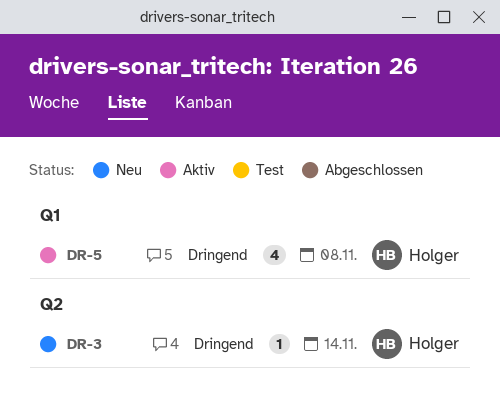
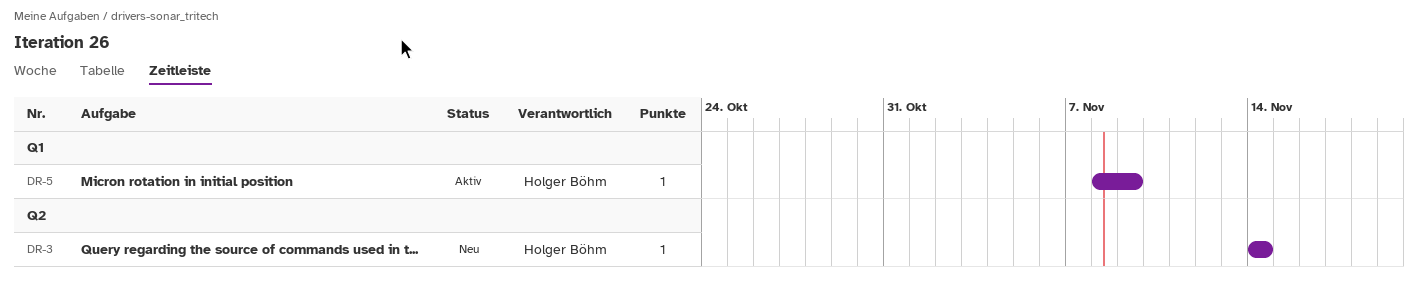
DR-5, estimate: 4 -> 1
DR-5, due: Nov 8 -> Nov 9

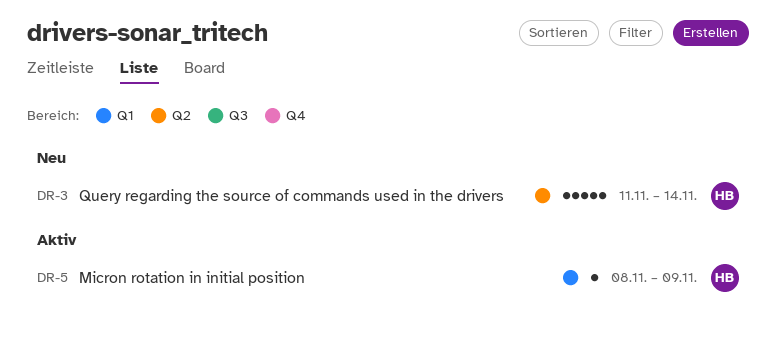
DR-3, estimate: 1 -> 5
DR-3, start: Nov 14 -> Nov 11

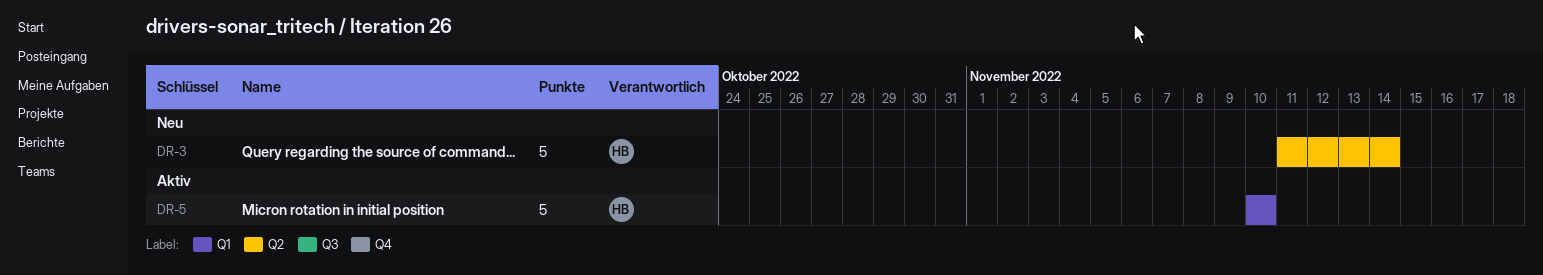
DR-5, estimate: 1 -> 5
DR-5, start: Nov 8 -> Nov 10
DR-5, due: Nov 9 -> Nov 10

